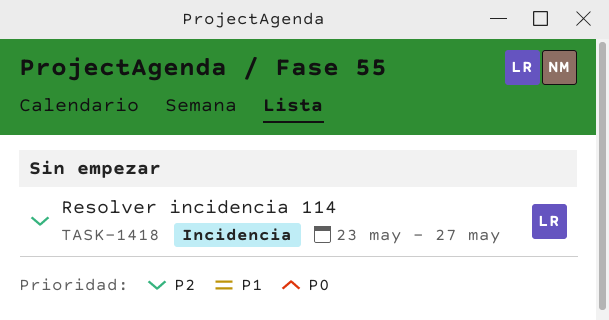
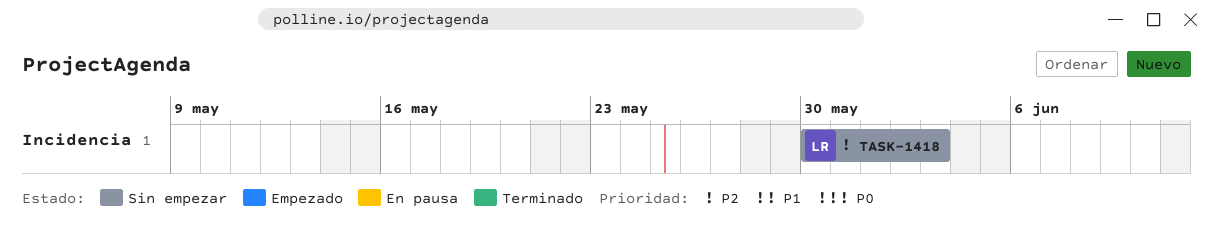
TASK-1418, start: May 23 -> May 30
TASK-1418, due: May 27 -> Jun 3

